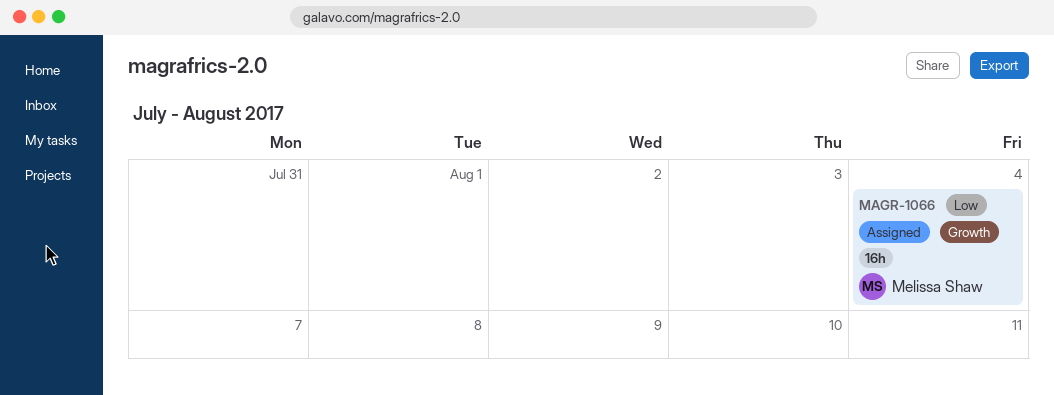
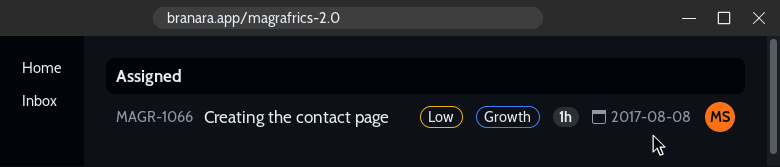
MAGR-1066, estimate: 16h -> 1h
MAGR-1066, due: Aug 4 -> Aug 8

